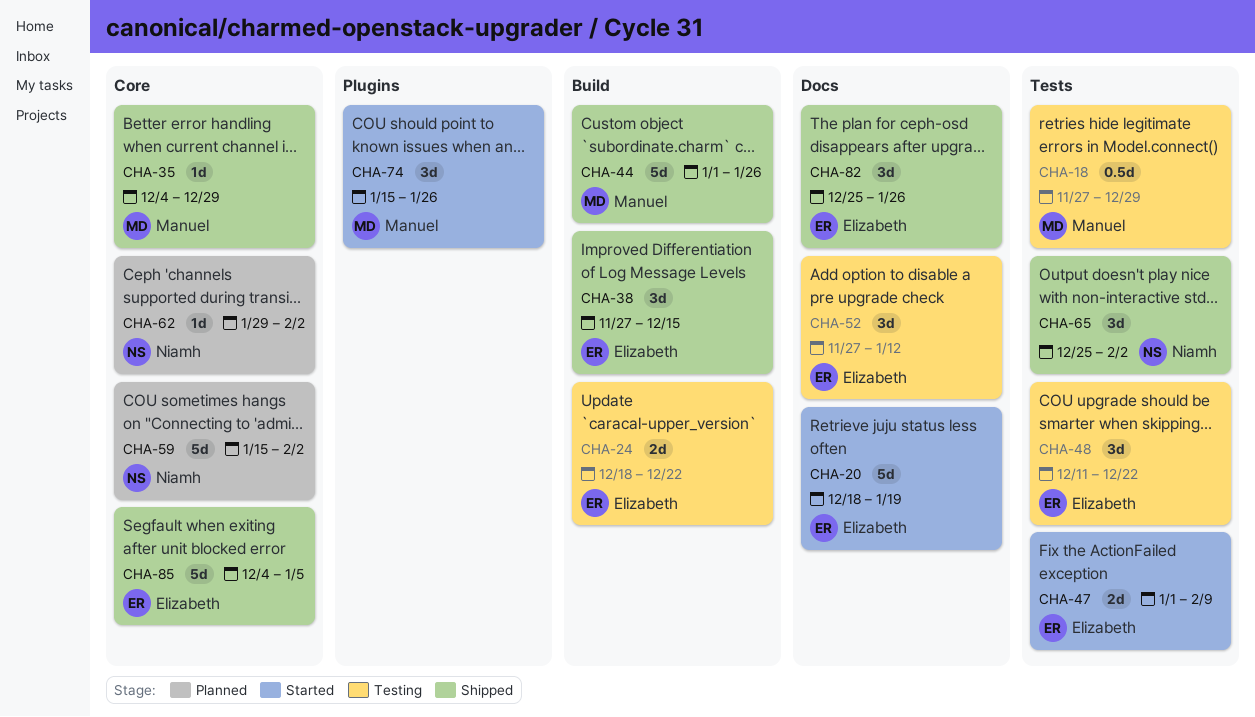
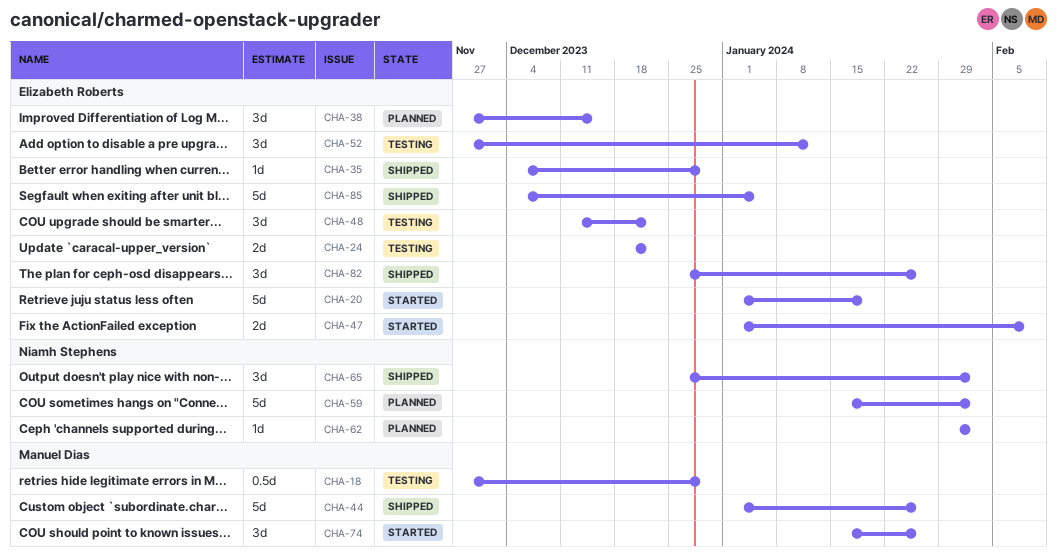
CHA-20, start: Dec 18 -> Jan 1
CHA-35, owner: Manuel Dias -> Elizabeth Roberts
CHA-38, status: Shipped -> Planned

